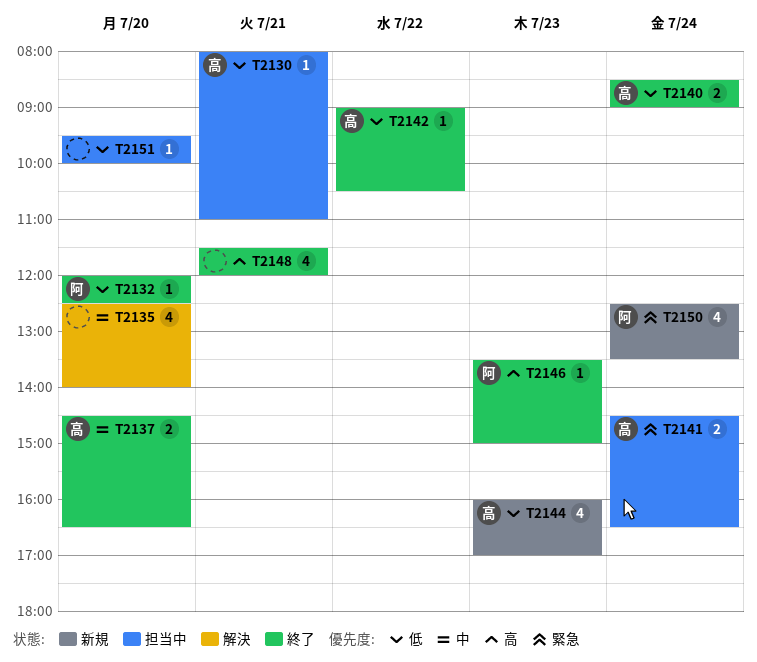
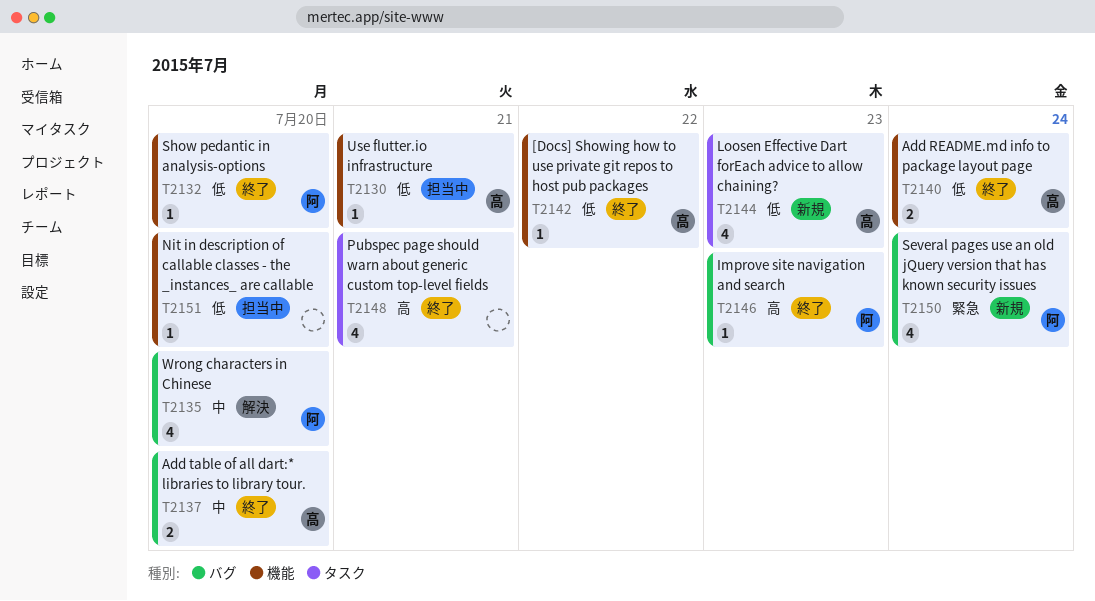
T2135, owner: none -> 阿
T2141: present -> none

